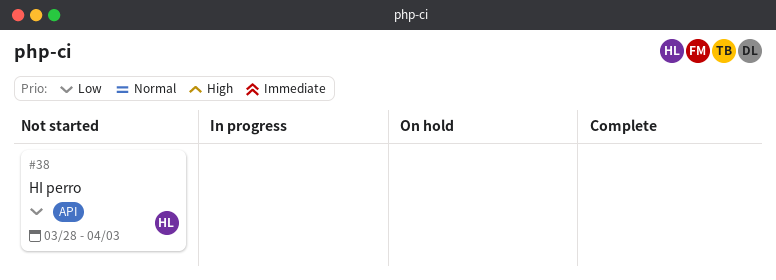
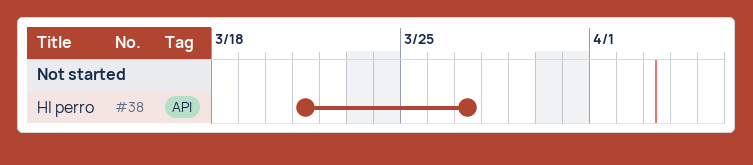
#38, start: Mar 28 -> Mar 21
#38, due: Apr 3 -> Mar 27

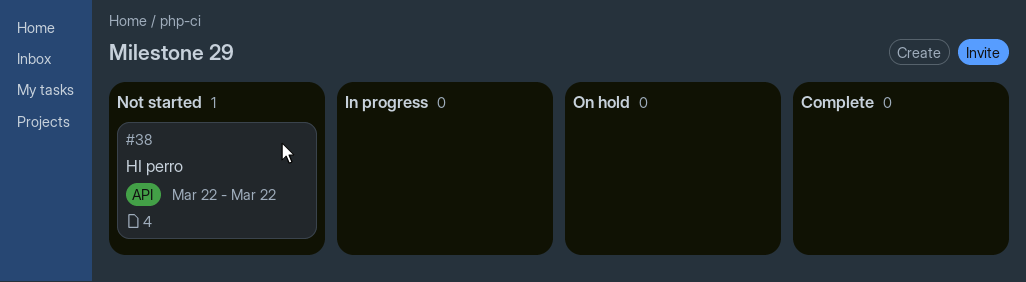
#38, start: Mar 21 -> Mar 22
#38, due: Mar 27 -> Mar 22

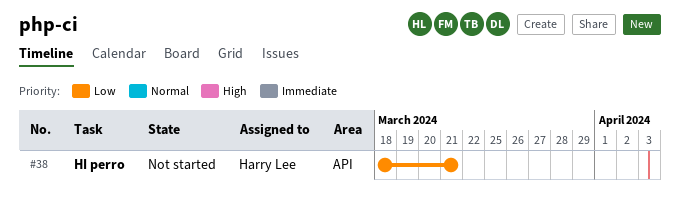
#38, start: Mar 22 -> Mar 18
#38, due: Mar 22 -> Mar 21

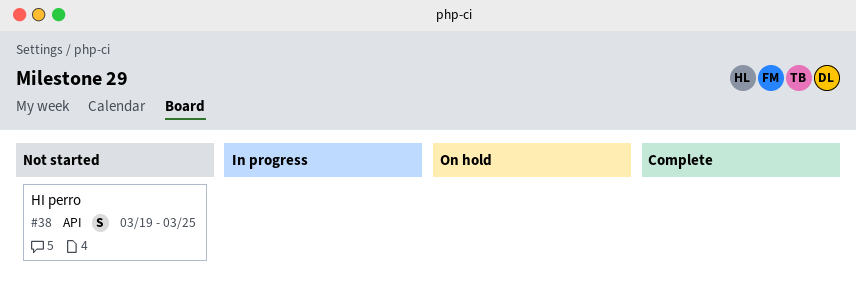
#38, start: Mar 18 -> Mar 19
#38, due: Mar 21 -> Mar 25

